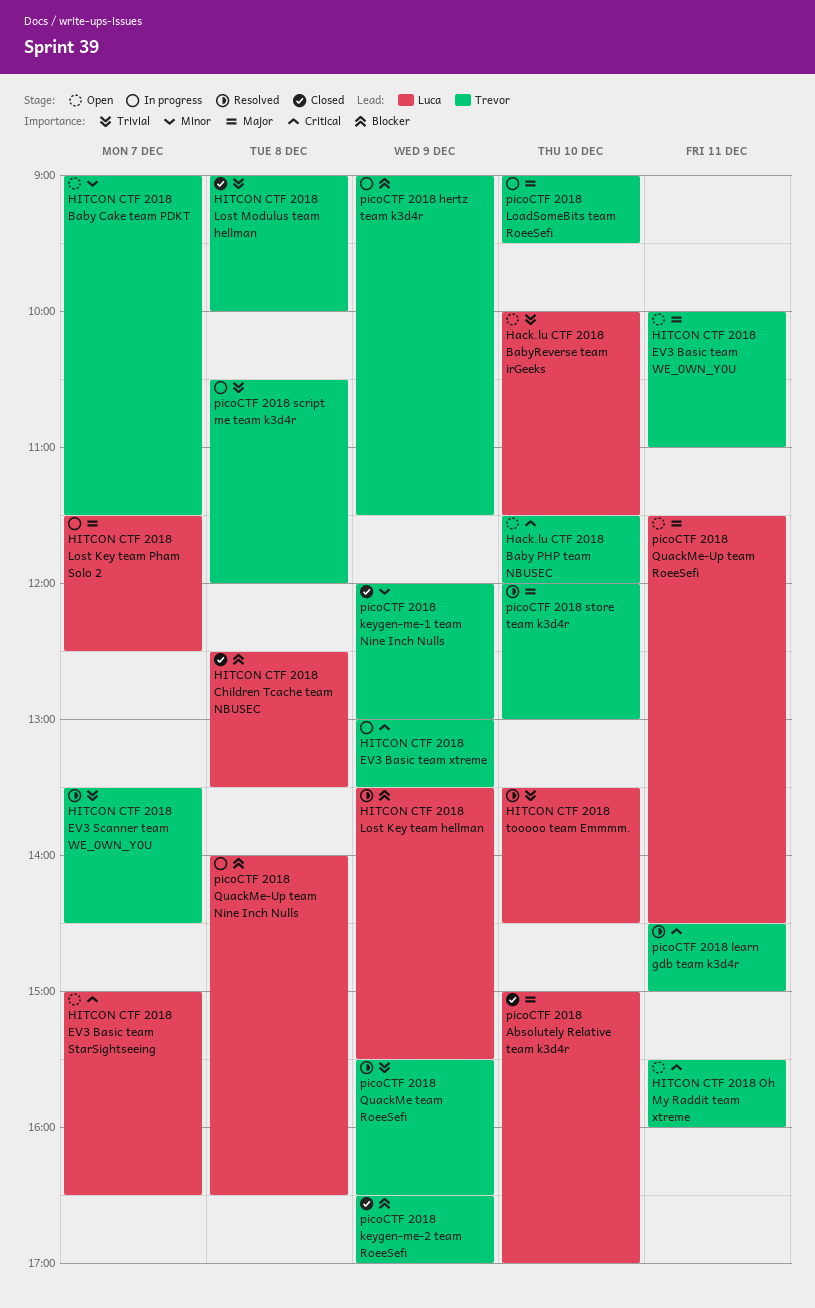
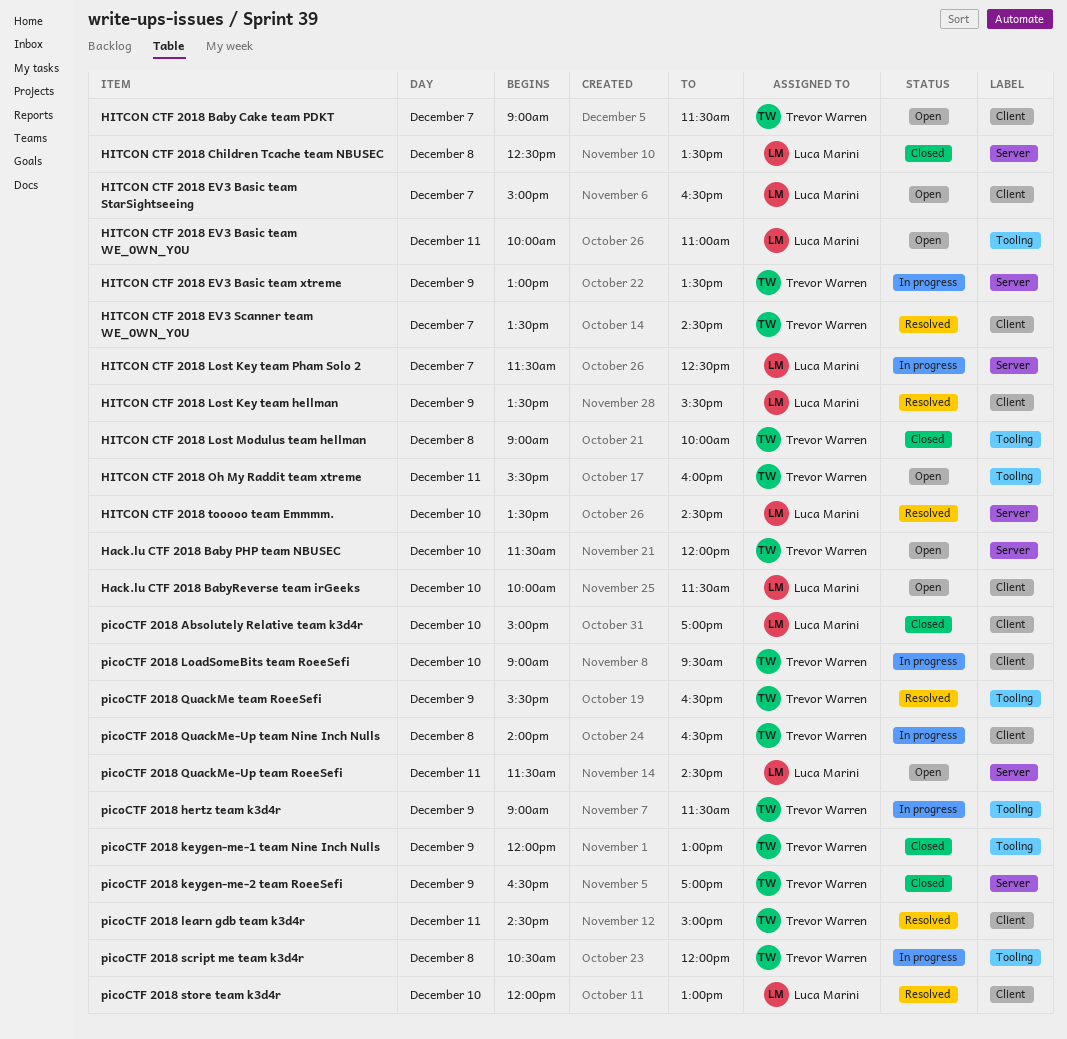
HITCON CTF 2018 EV3 Basic team WE_0WN_Y0U, owner: Trevor Warren -> Luca Marini
picoCTF 2018 QuackMe-Up team Nine Inch Nulls, owner: Luca Marini -> Trevor Warren
picoCTF 2018 store team k3d4r, owner: Trevor Warren -> Luca Marini

